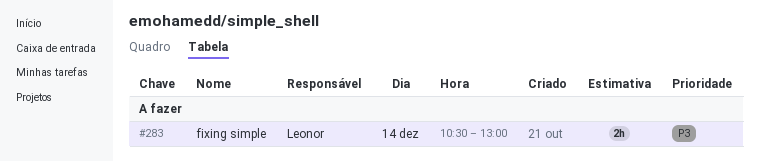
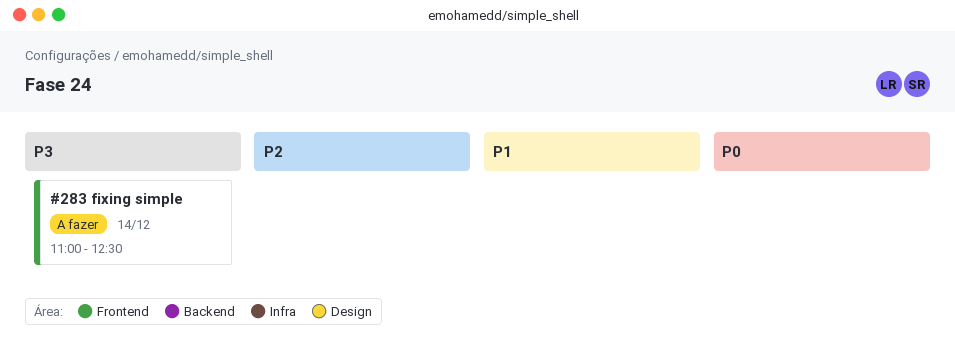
#283, begins: 10:30 -> 11:00
#283, ends: 13:00 -> 12:30

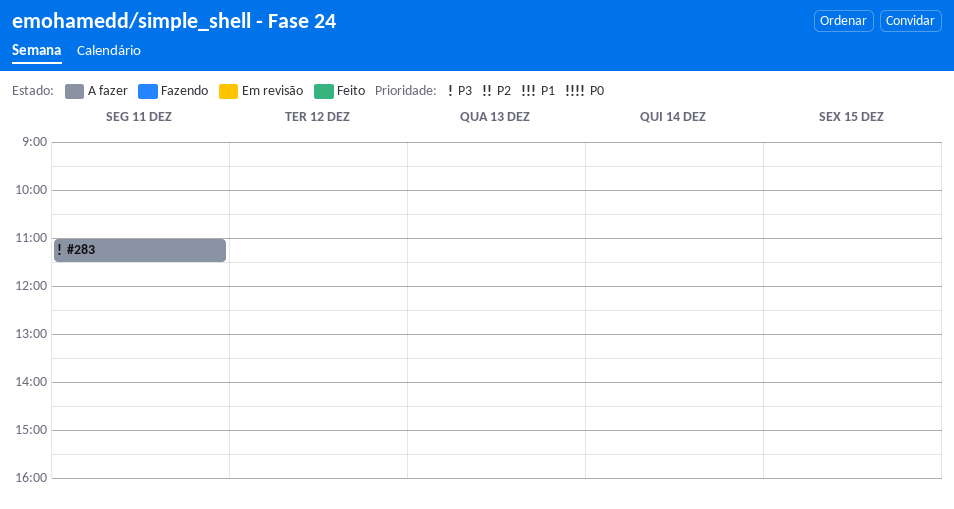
#283, day: Dec 14 -> Dec 11
#283, ends: 12:30 -> 11:30

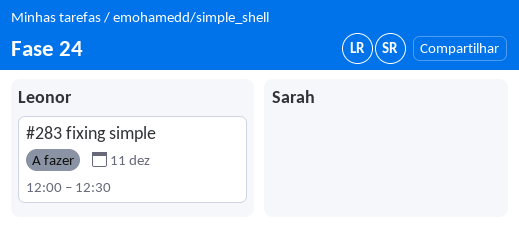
#283, begins: 11:00 -> 12:00
#283, ends: 11:30 -> 12:30

